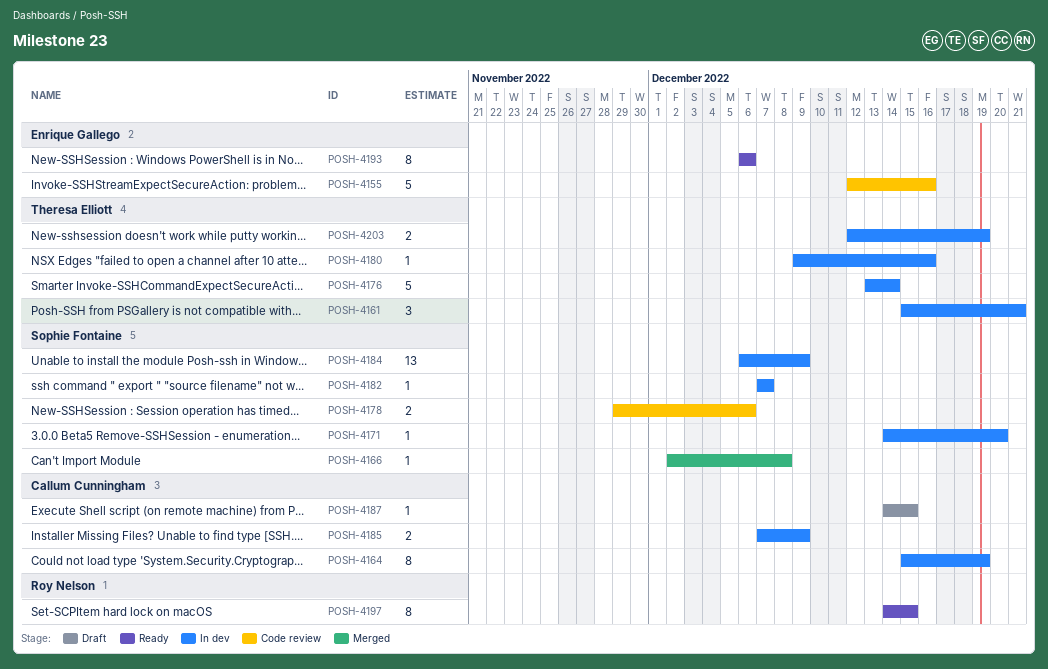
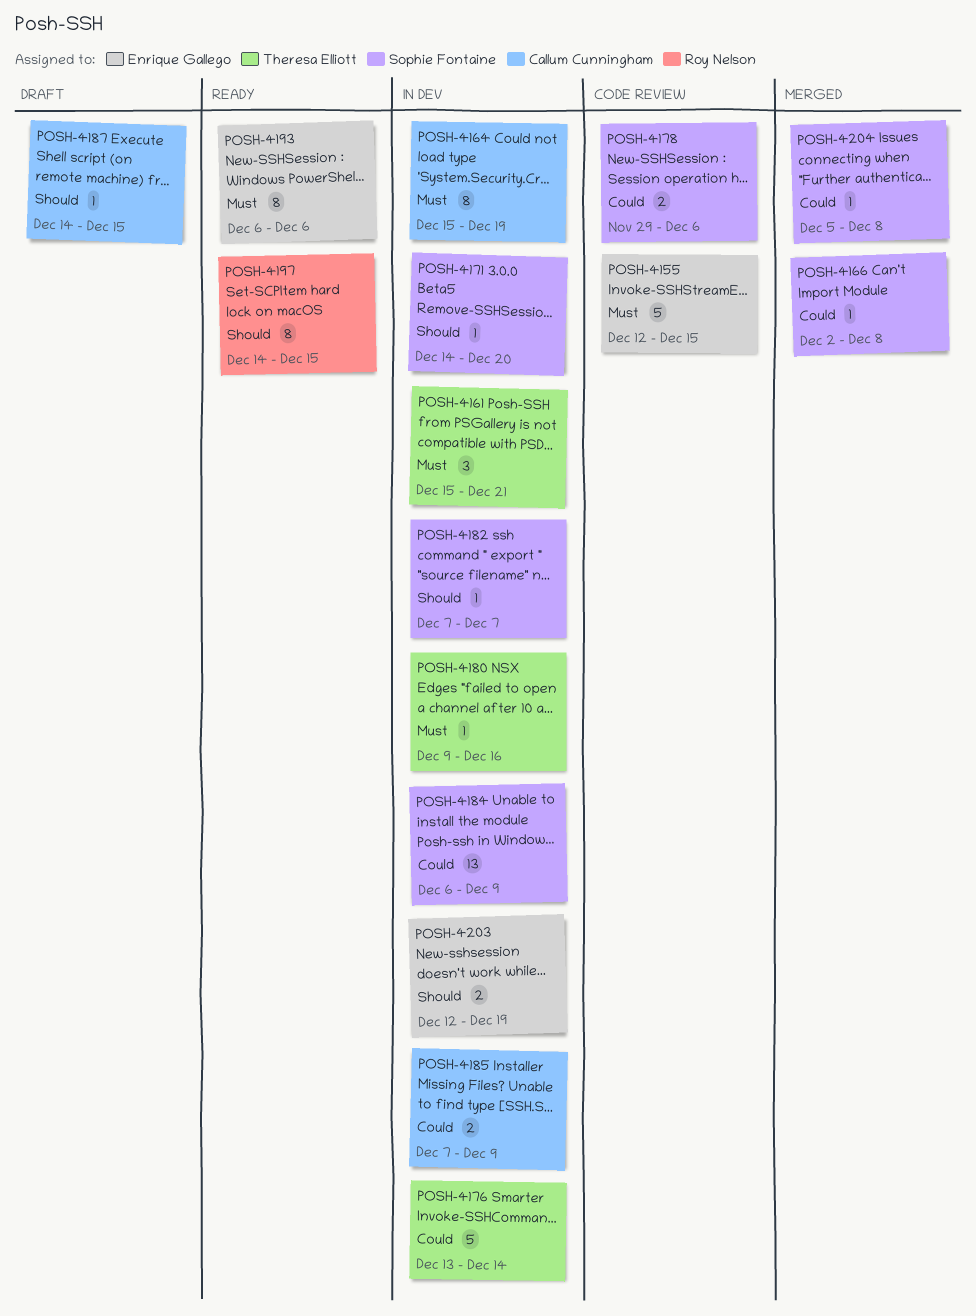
POSH-4155, due: Dec 16 -> Dec 15
POSH-4203, owner: Theresa Elliott -> Enrique Gallego
POSH-4204: none -> present

